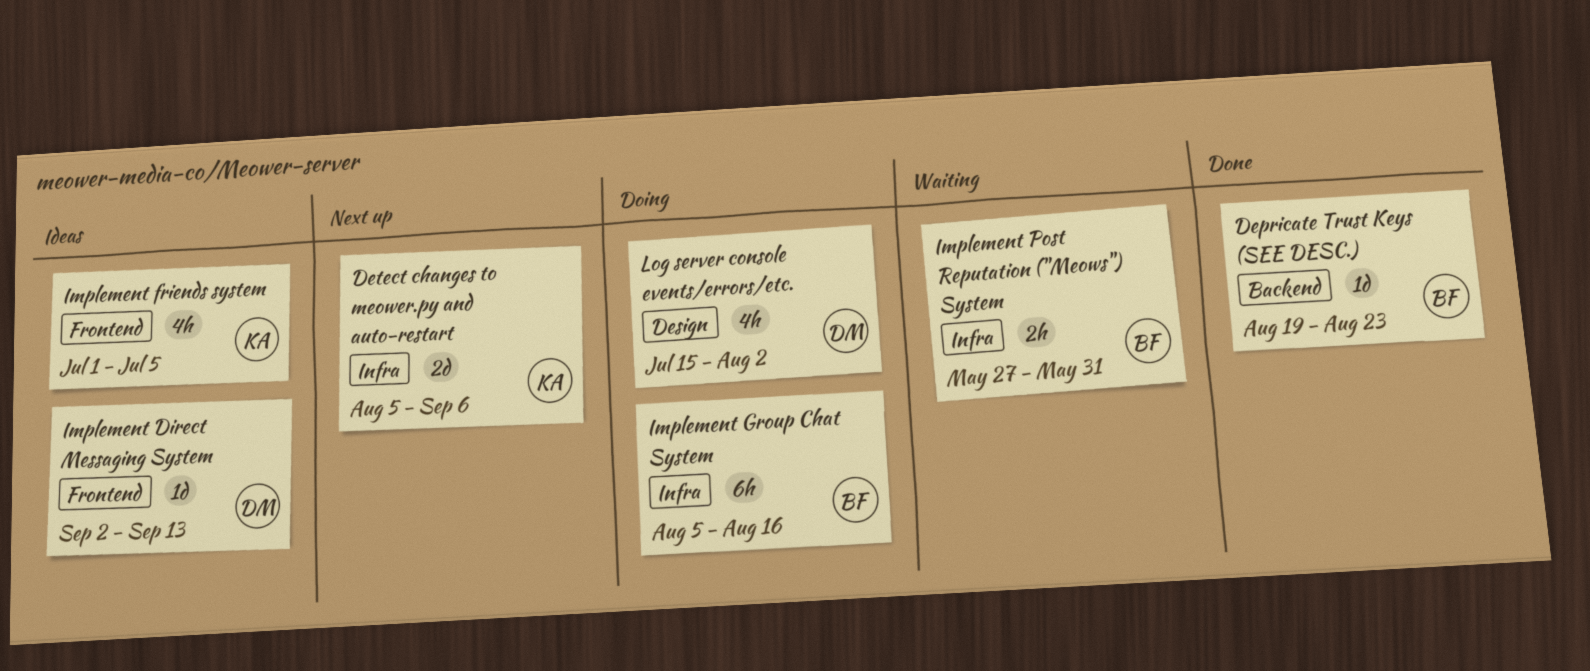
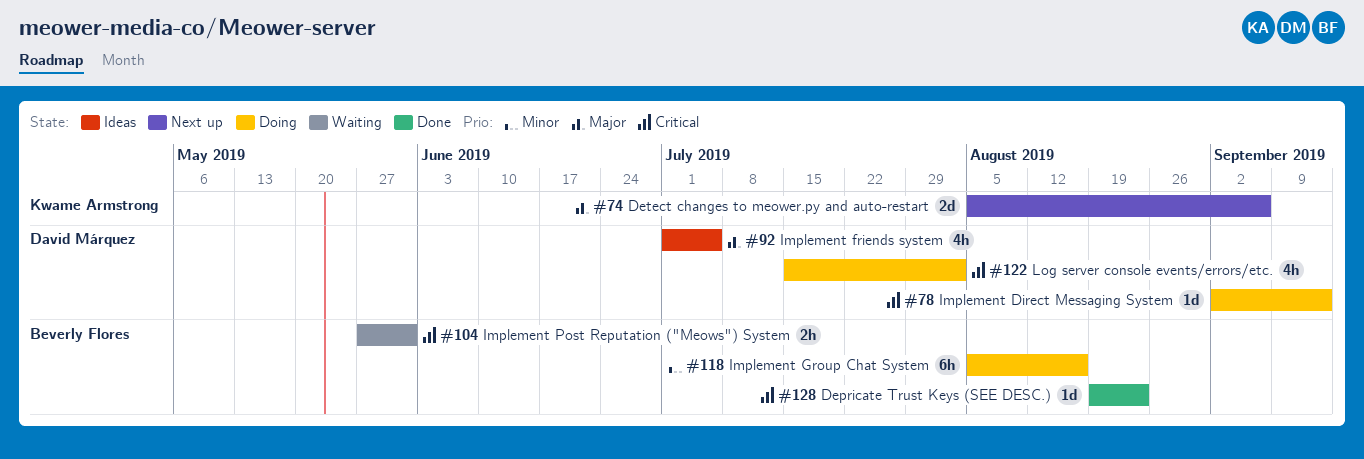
Implement Direct Messaging System, status: Ideas -> Doing
Implement friends system, owner: Kwame Armstrong -> David Márquez

